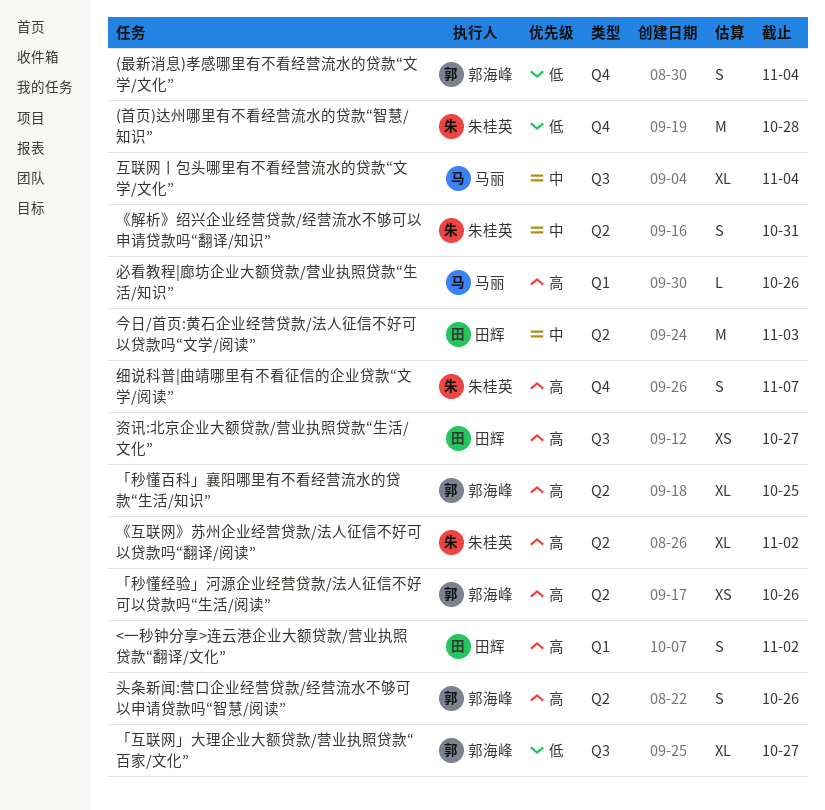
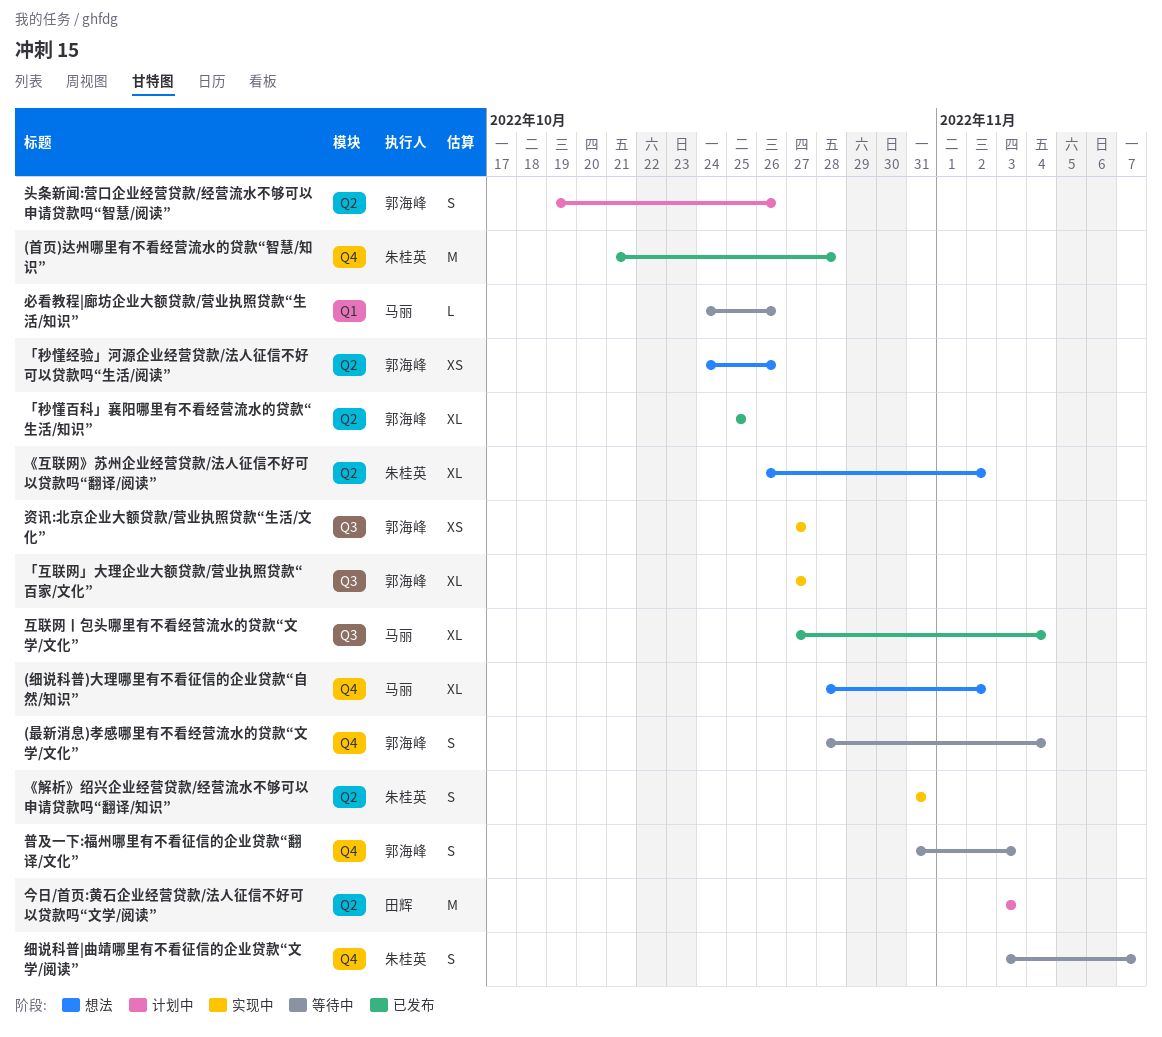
(细说科普)大理哪里有不看征信的企业贷款“自然/知识”: none -> present
<一秒钟分享>连云港企业大额贷款/营业执照贷款“翻译/文化”: present -> none
普及一下:福州哪里有不看征信的企业贷款“翻译/文化”: none -> present
资讯:北京企业大额贷款/营业执照贷款“生活/文化”, owner: 田辉 -> 郭海峰

